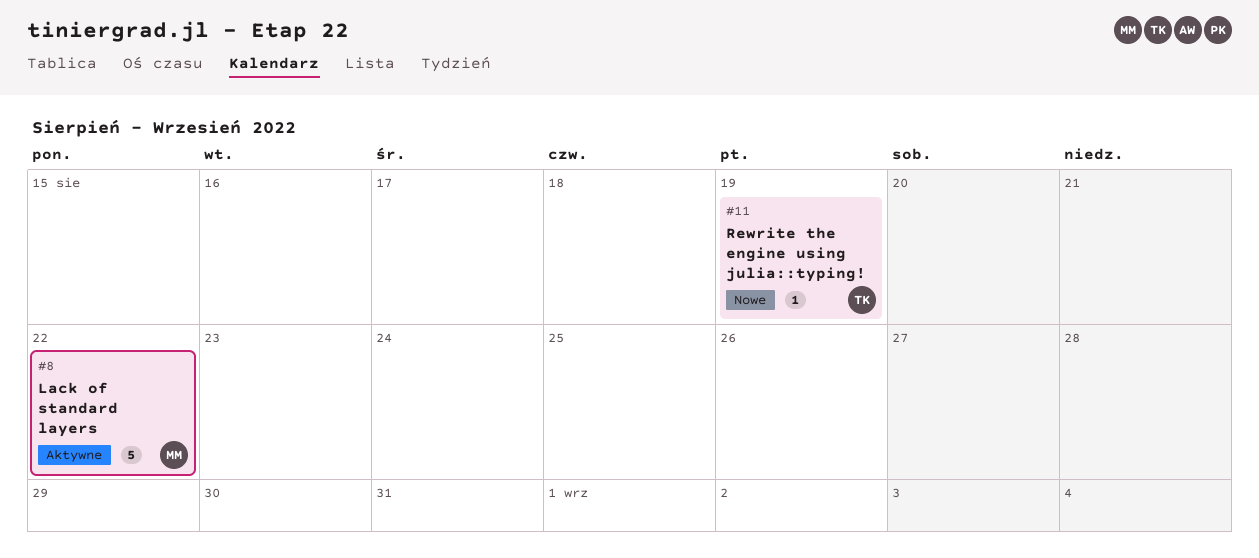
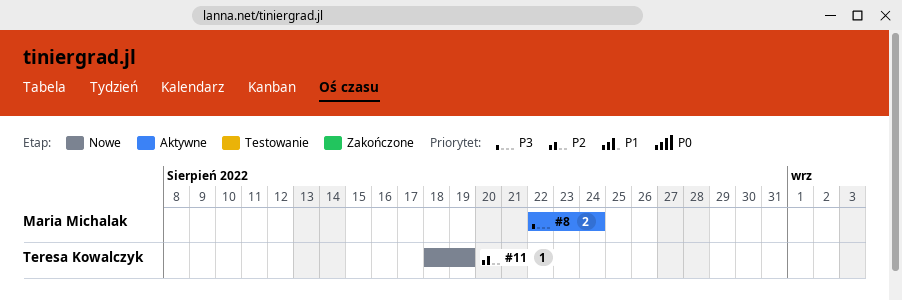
#8, estimate: 5 -> 2
#8, due: Aug 22 -> Aug 24

